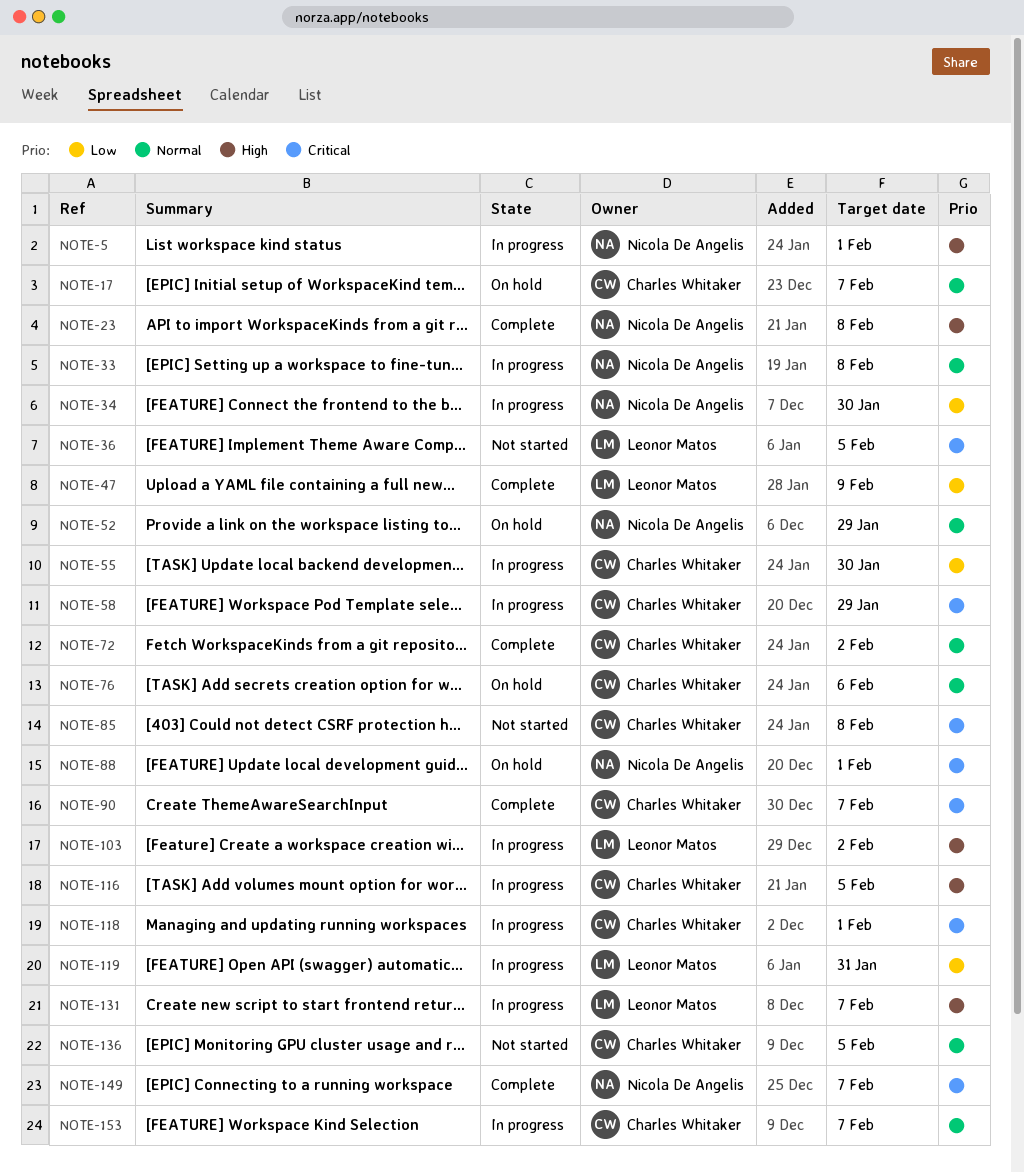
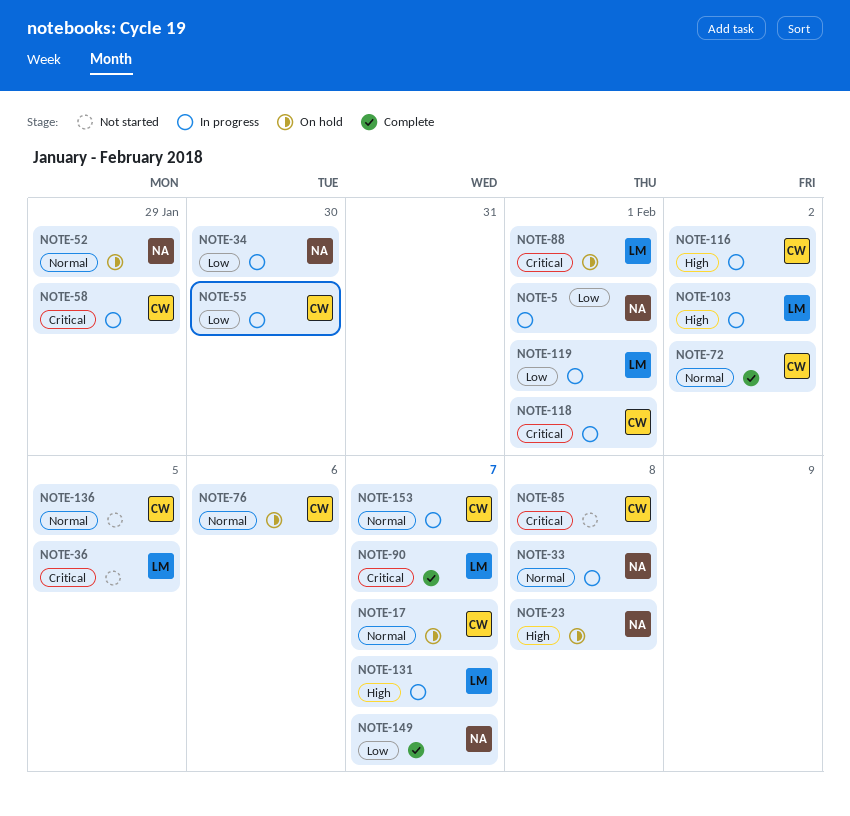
NOTE-5, priority: High -> Low
NOTE-23, status: Complete -> On hold
NOTE-47: present -> none
NOTE-88, owner: Nicola De Angelis -> Leonor Matos
NOTE-90, owner: Charles Whitaker -> Leonor Matos
NOTE-116, due: Feb 5 -> Feb 2
NOTE-119, due: Jan 31 -> Feb 1
NOTE-149, priority: Critical -> Low

